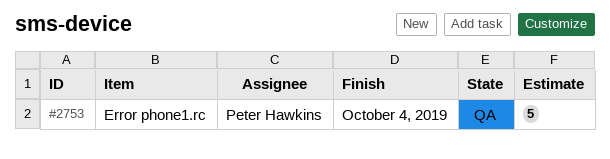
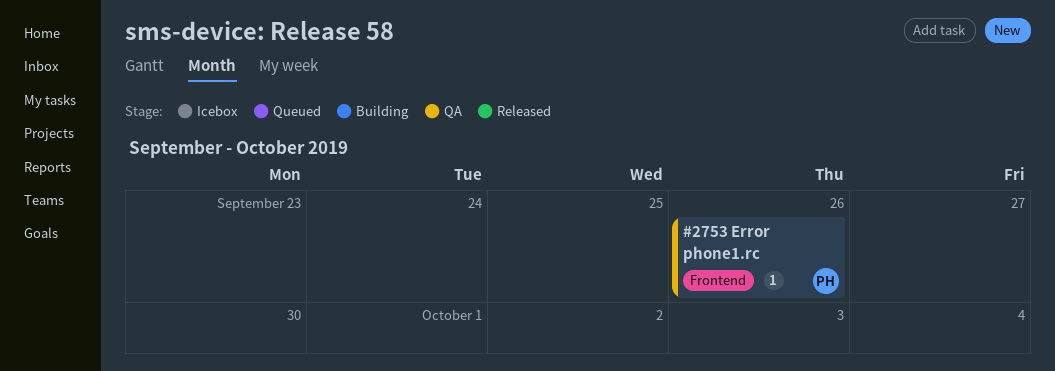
#2753, estimate: 5 -> 1
#2753, due: Oct 4 -> Sep 26

